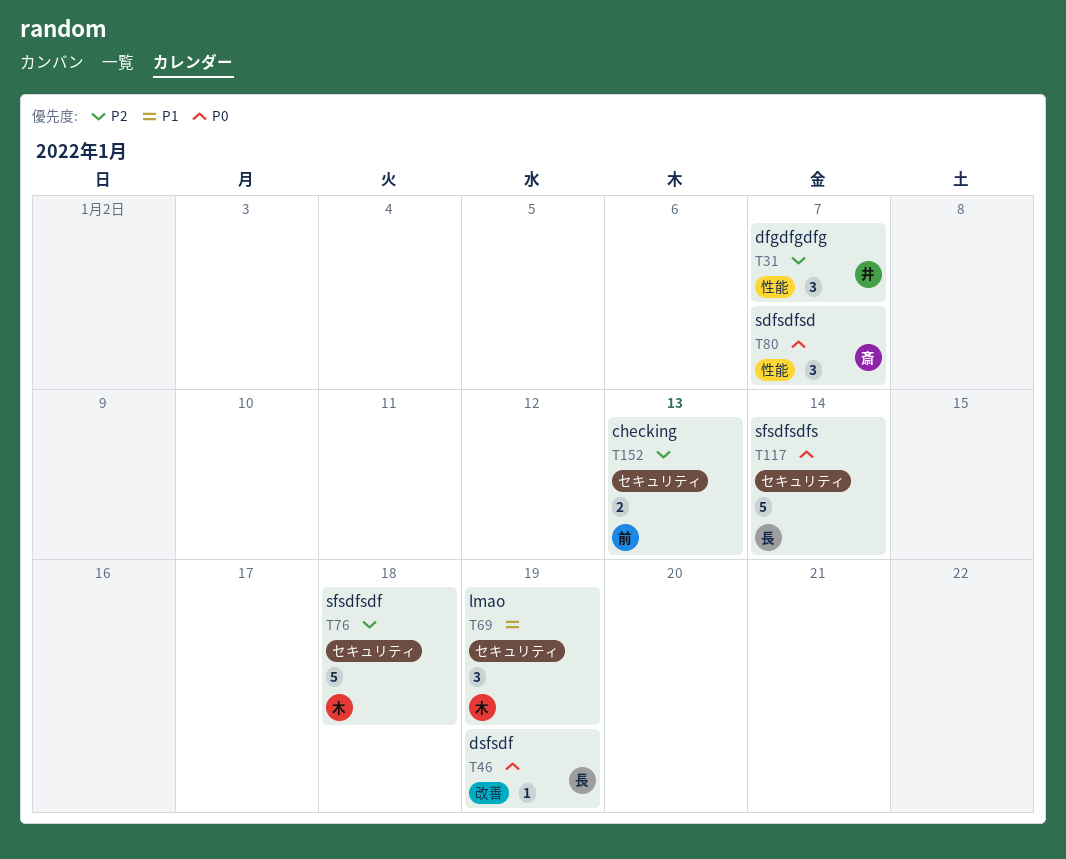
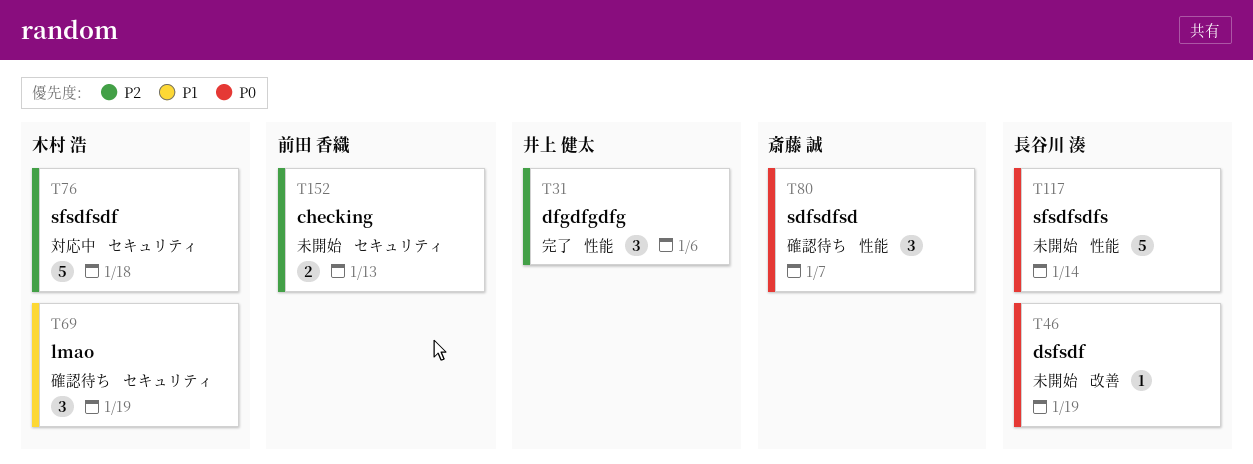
T31, due: Jan 7 -> Jan 6
T117, label: セキュリティ -> 性能

